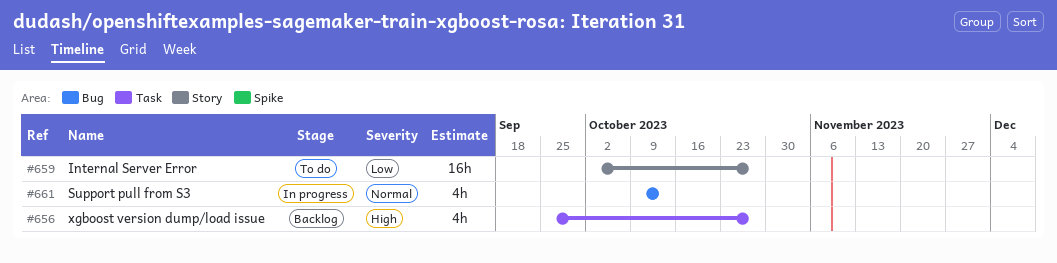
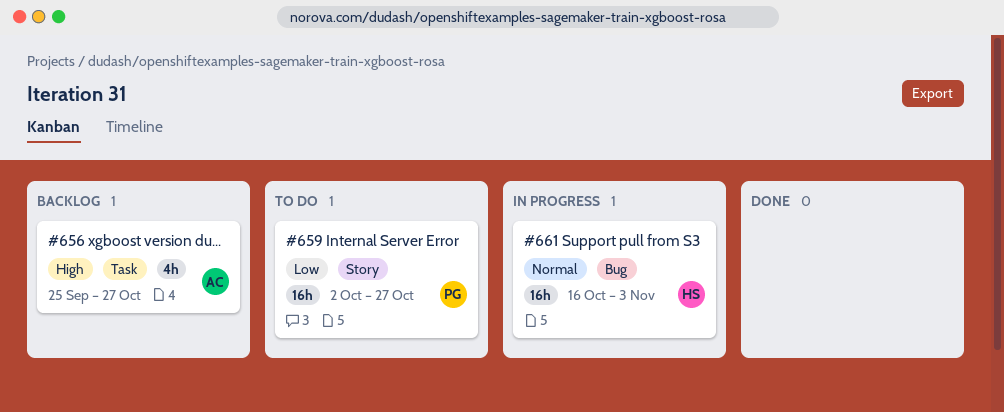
#661, estimate: 4h -> 16h
#661, start: Oct 9 -> Oct 16
#661, due: Oct 13 -> Nov 3

